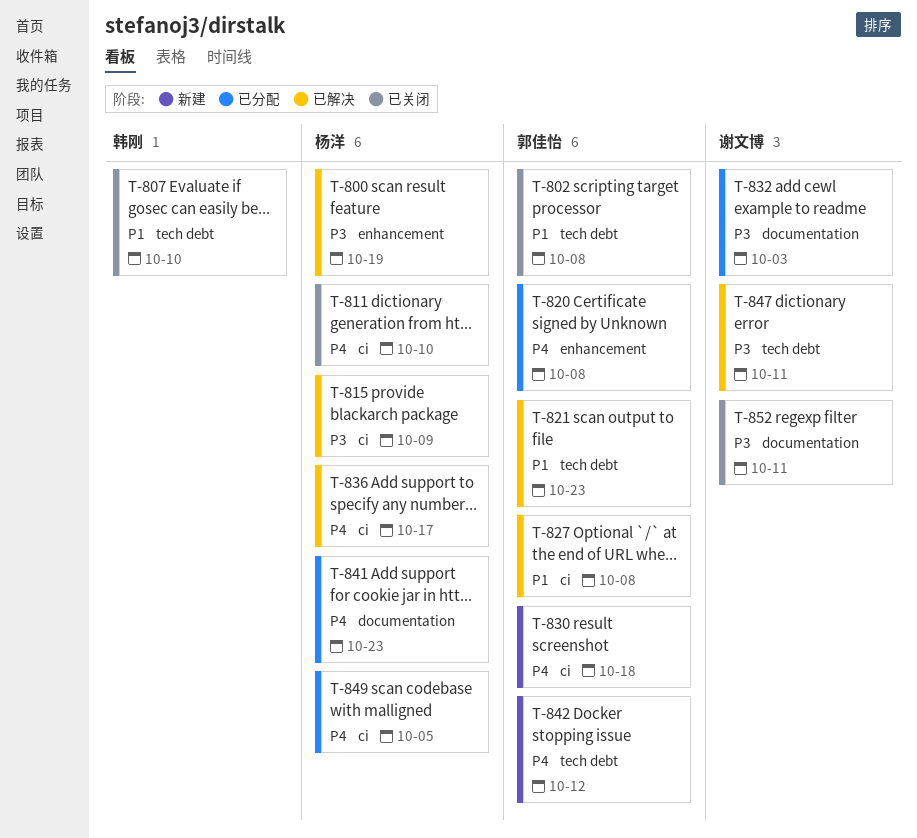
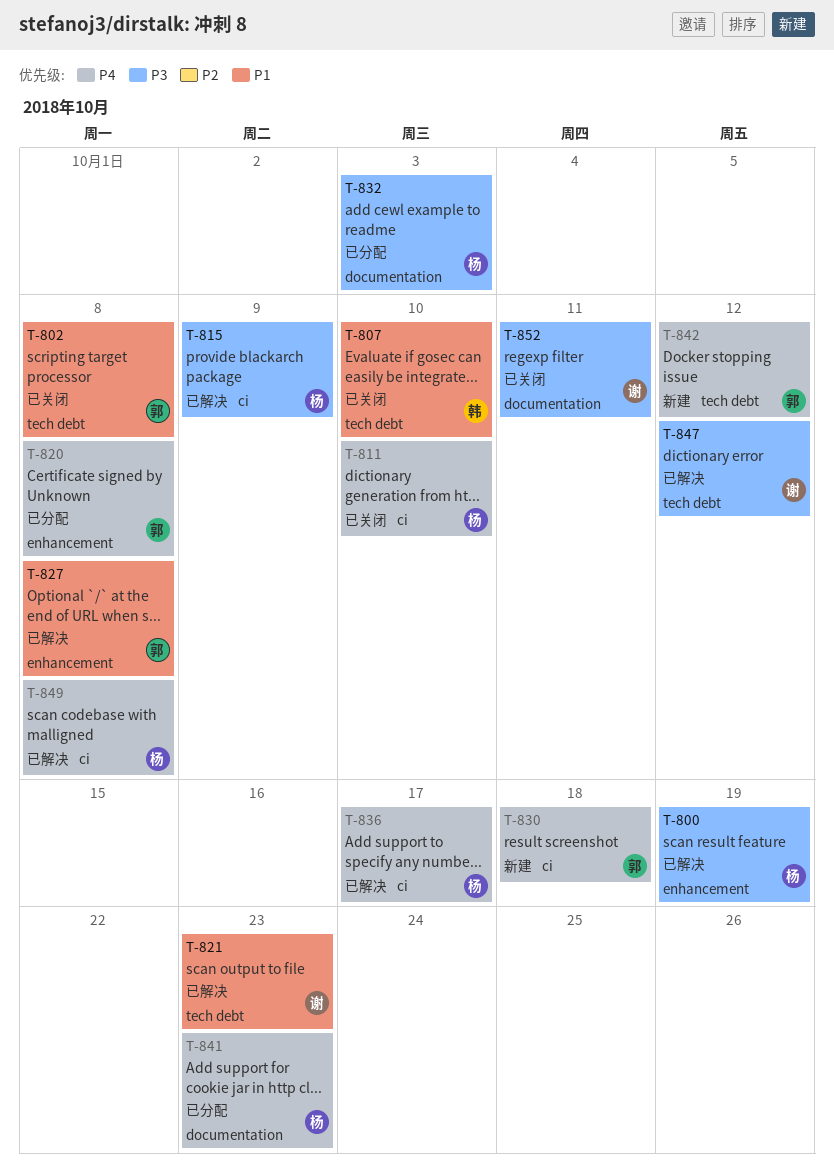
T-821, owner: 郭佳怡 -> 谢文博
T-827, label: ci -> enhancement
T-832, owner: 谢文博 -> 杨洋
T-847, due: Oct 11 -> Oct 12
T-849, status: 已分配 -> 已解决
T-849, due: Oct 5 -> Oct 8

